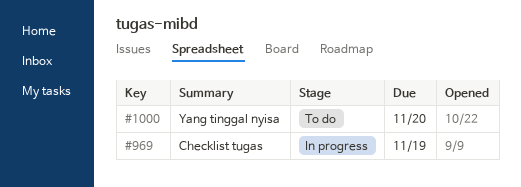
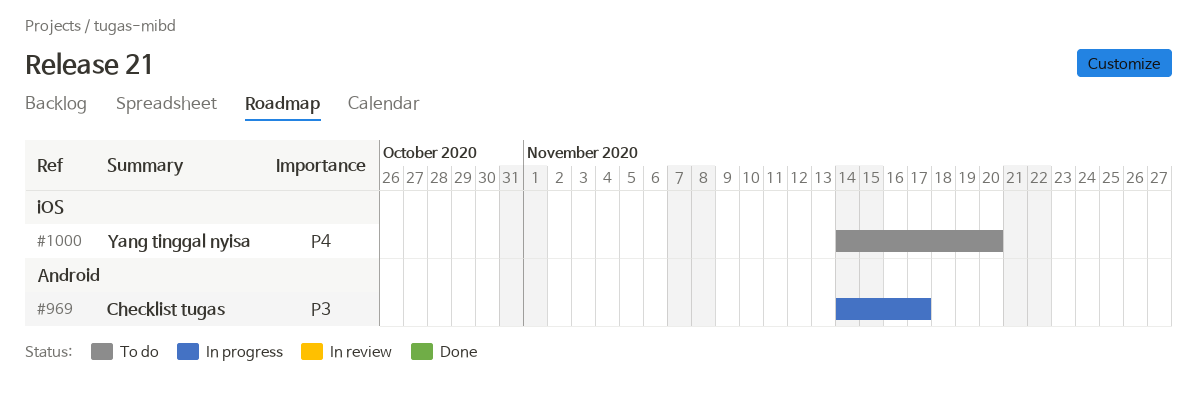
#969, due: Nov 19 -> Nov 17

